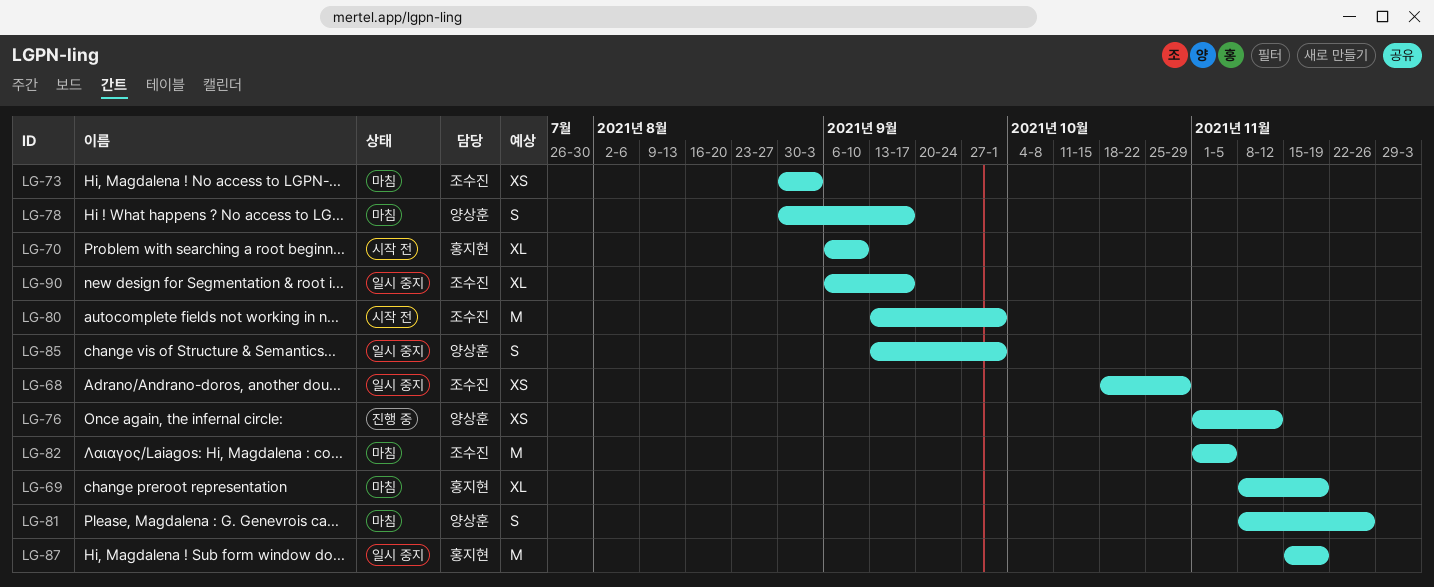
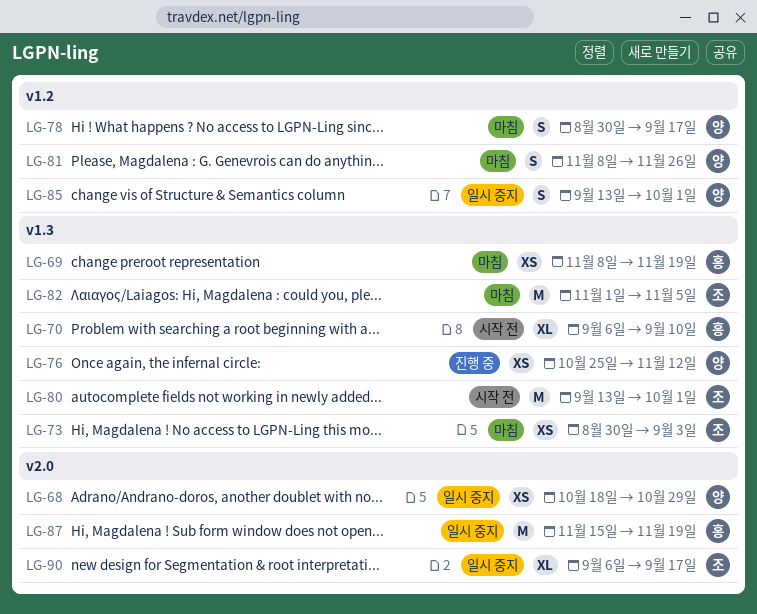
LG-68, owner: 조수진 -> 양상훈
LG-69, estimate: XL -> XS
LG-76, start: Nov 1 -> Oct 25

